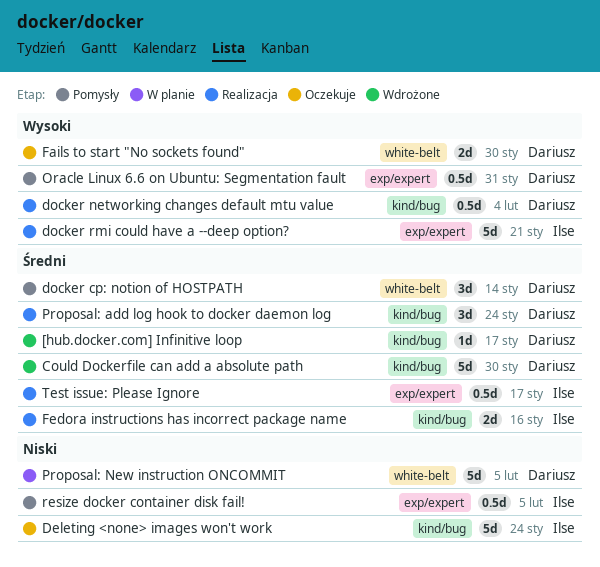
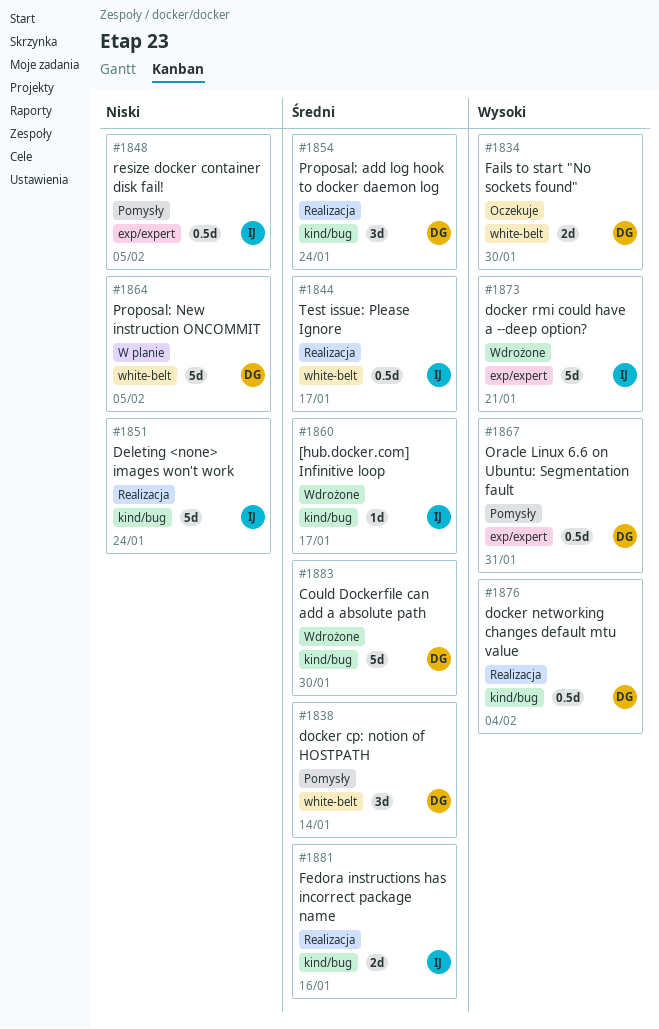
[hub.docker.com] Infinitive loop, owner: Dariusz -> Ilse
Deleting <none> images won't work, status: Oczekuje -> Realizacja
docker rmi could have a --deep option?, status: Realizacja -> Wdrożone
Test issue: Please Ignore, label: exp/expert -> white-belt

